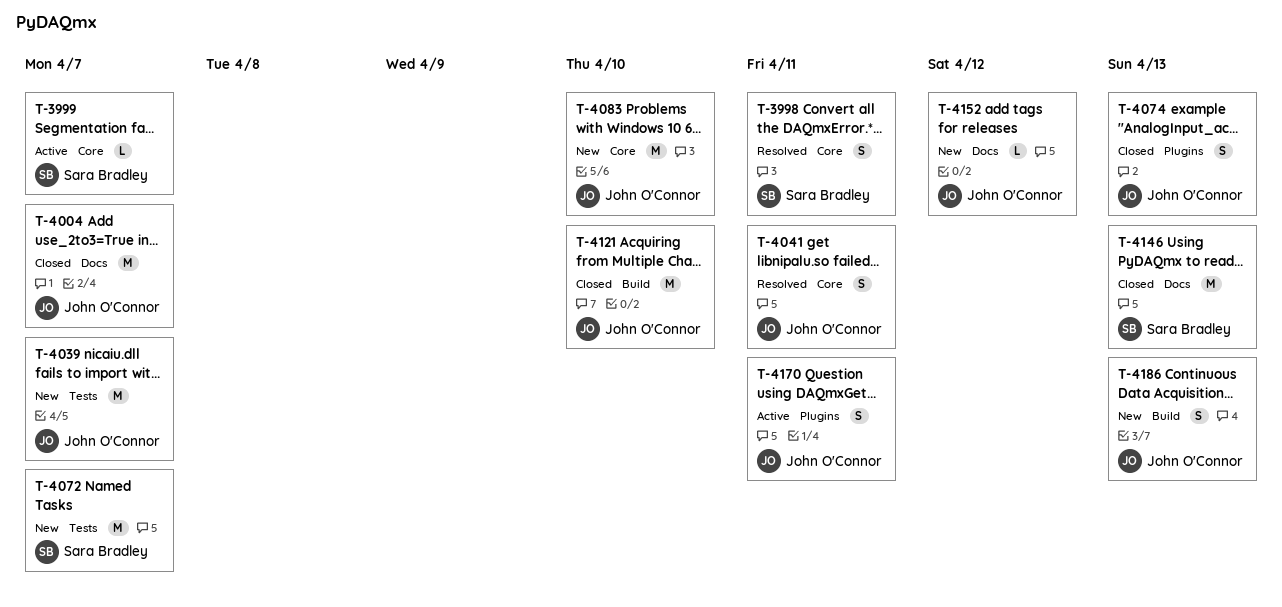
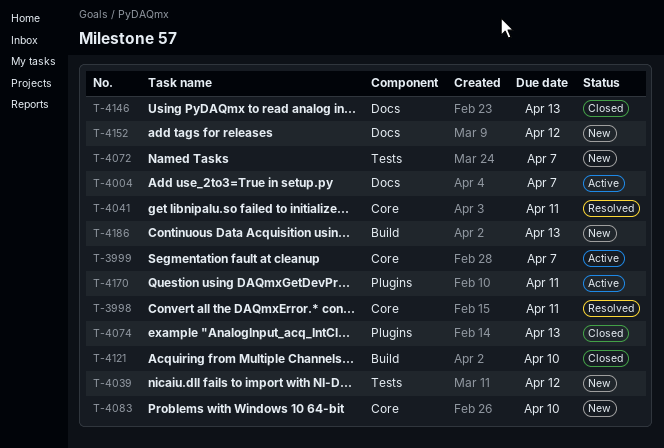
T-4004, status: Closed -> Active
T-4039, due: Apr 7 -> Apr 12

